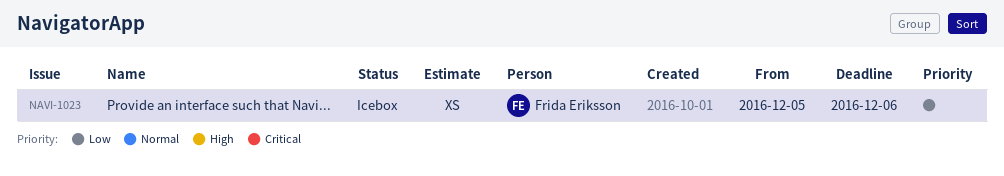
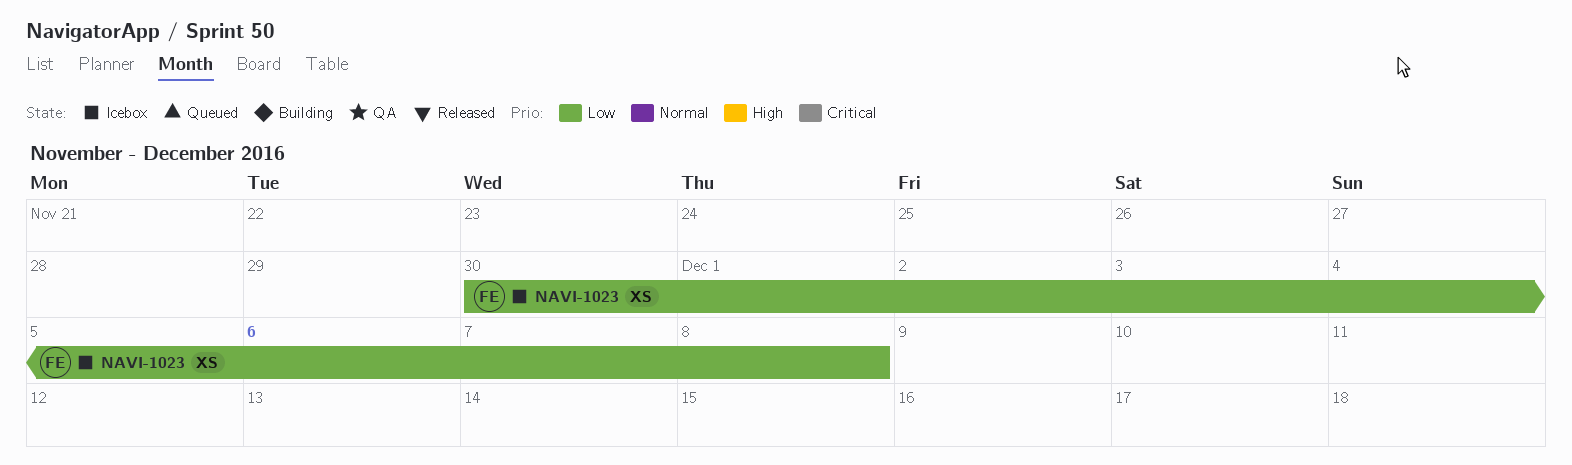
NAVI-1023, start: Dec 5 -> Nov 30
NAVI-1023, due: Dec 6 -> Dec 8

